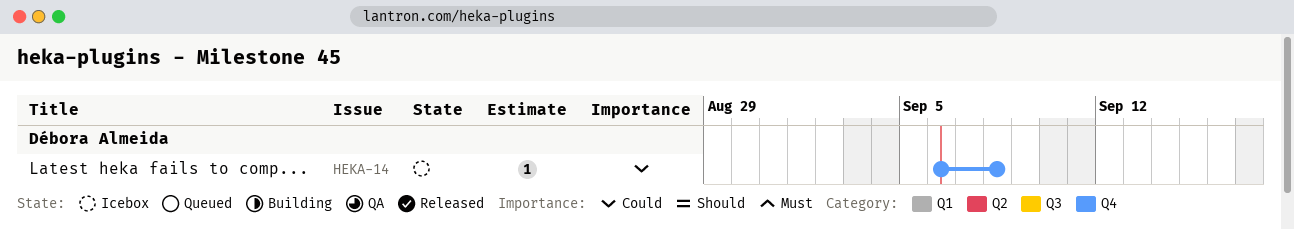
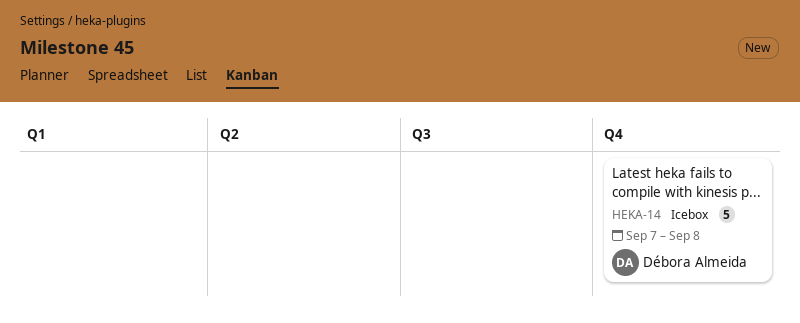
HEKA-14, estimate: 1 -> 5
HEKA-14, start: Sep 6 -> Sep 7

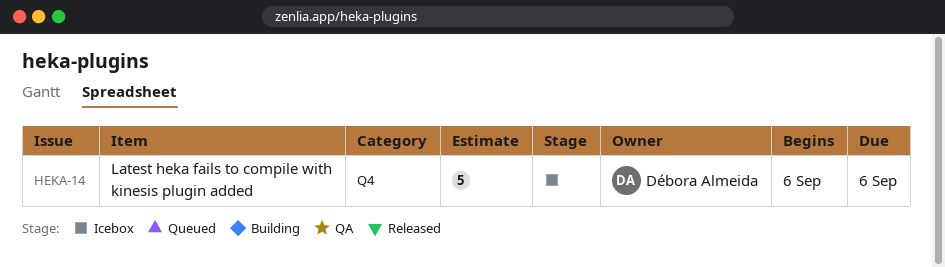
HEKA-14, start: Sep 7 -> Sep 6
HEKA-14, due: Sep 8 -> Sep 6

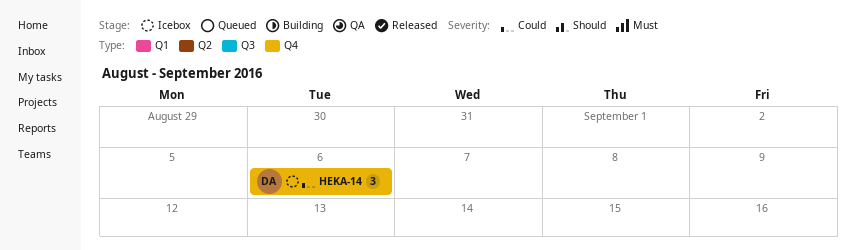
HEKA-14, estimate: 5 -> 3

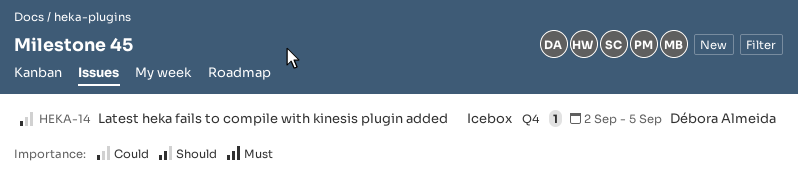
HEKA-14, estimate: 3 -> 1
HEKA-14, start: Sep 6 -> Sep 2
HEKA-14, due: Sep 6 -> Sep 5

